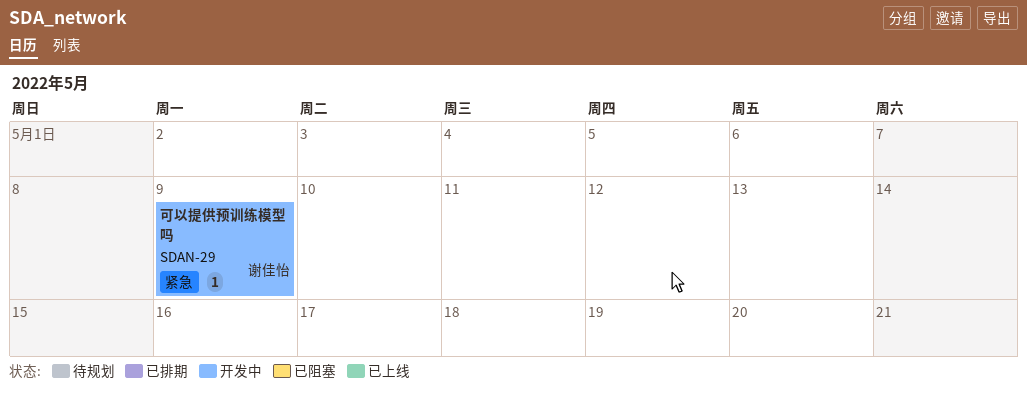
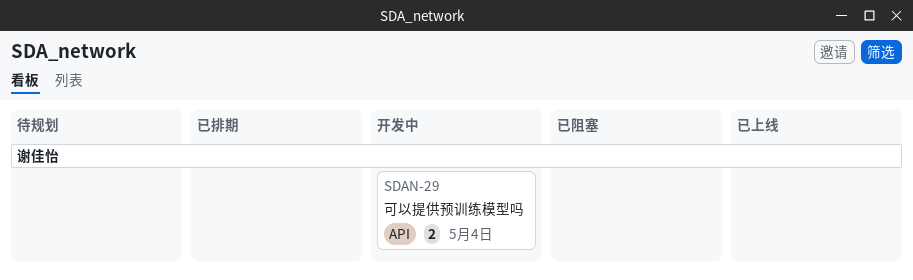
SDAN-29, estimate: 1 -> 2
SDAN-29, due: May 9 -> May 4

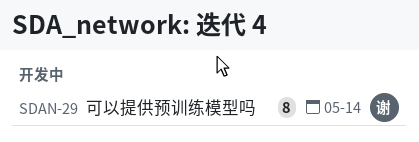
SDAN-29, estimate: 2 -> 8
SDAN-29, due: May 4 -> May 14

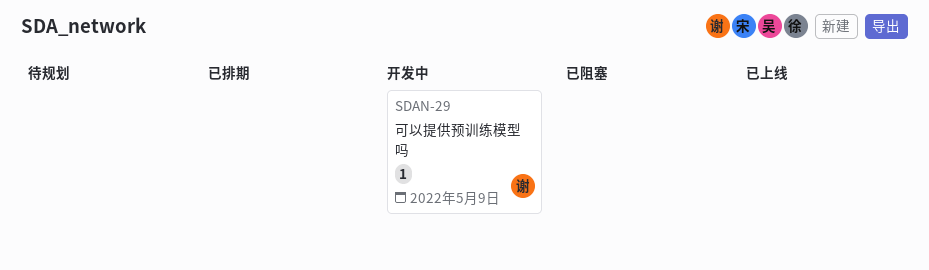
SDAN-29, estimate: 8 -> 1
SDAN-29, due: May 14 -> May 9

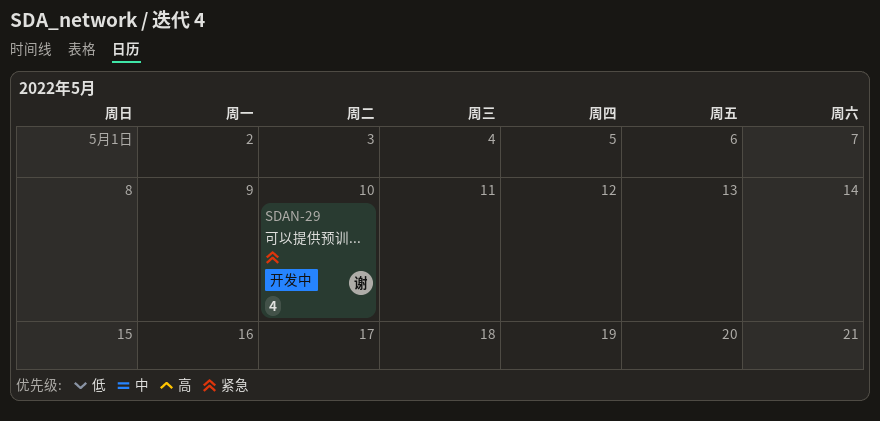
SDAN-29, estimate: 1 -> 4
SDAN-29, due: May 9 -> May 10

